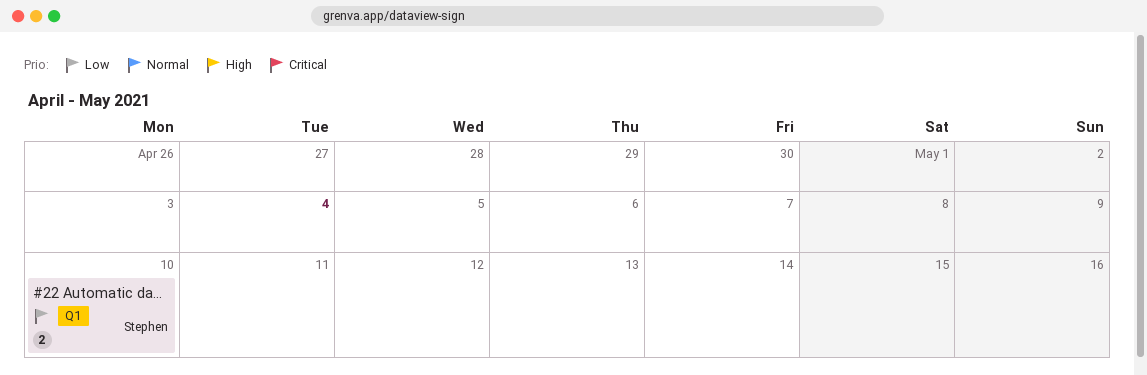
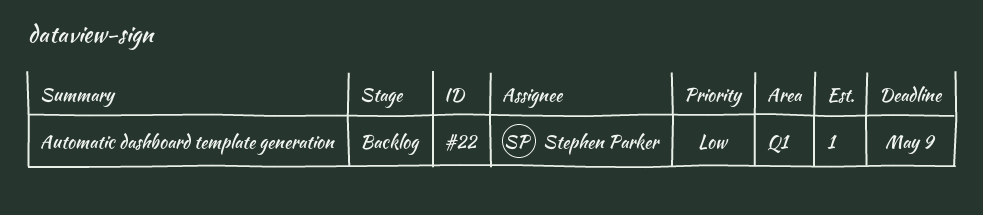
#22, estimate: 2 -> 1
#22, due: May 10 -> May 9

